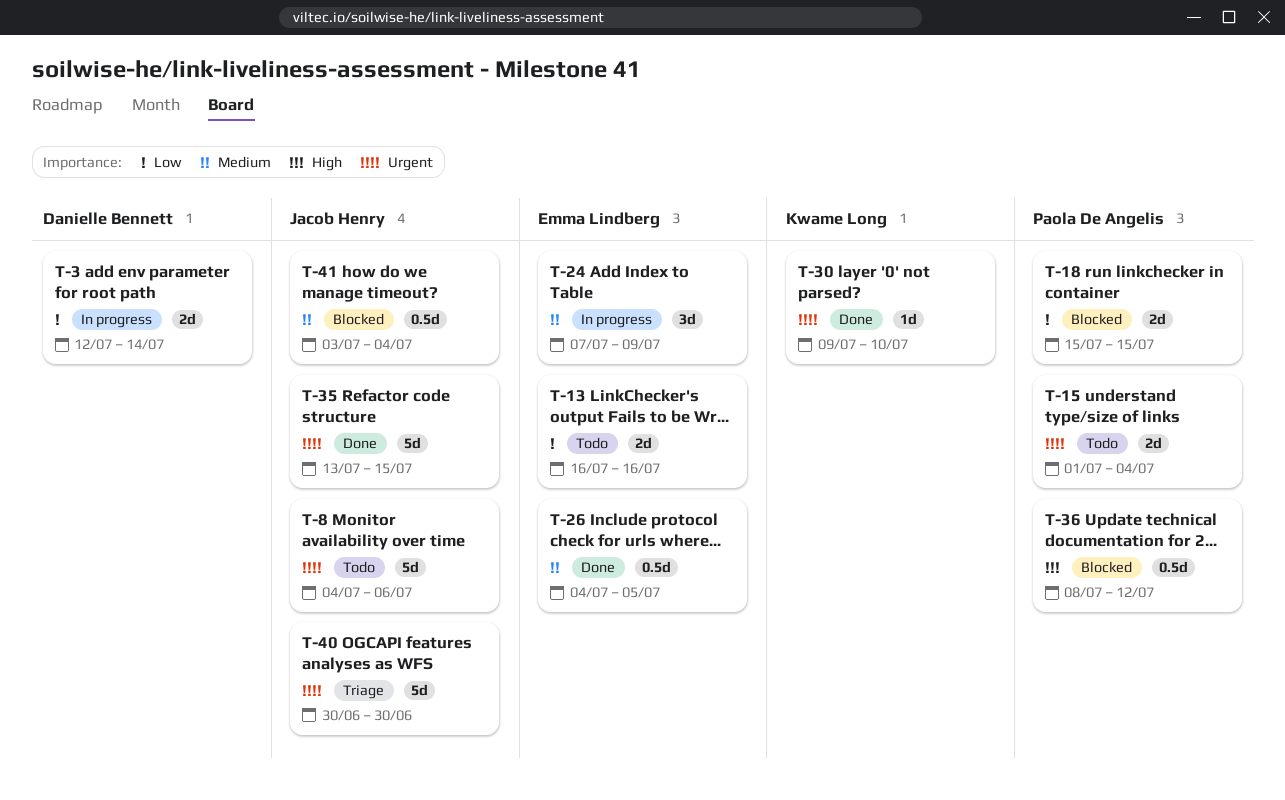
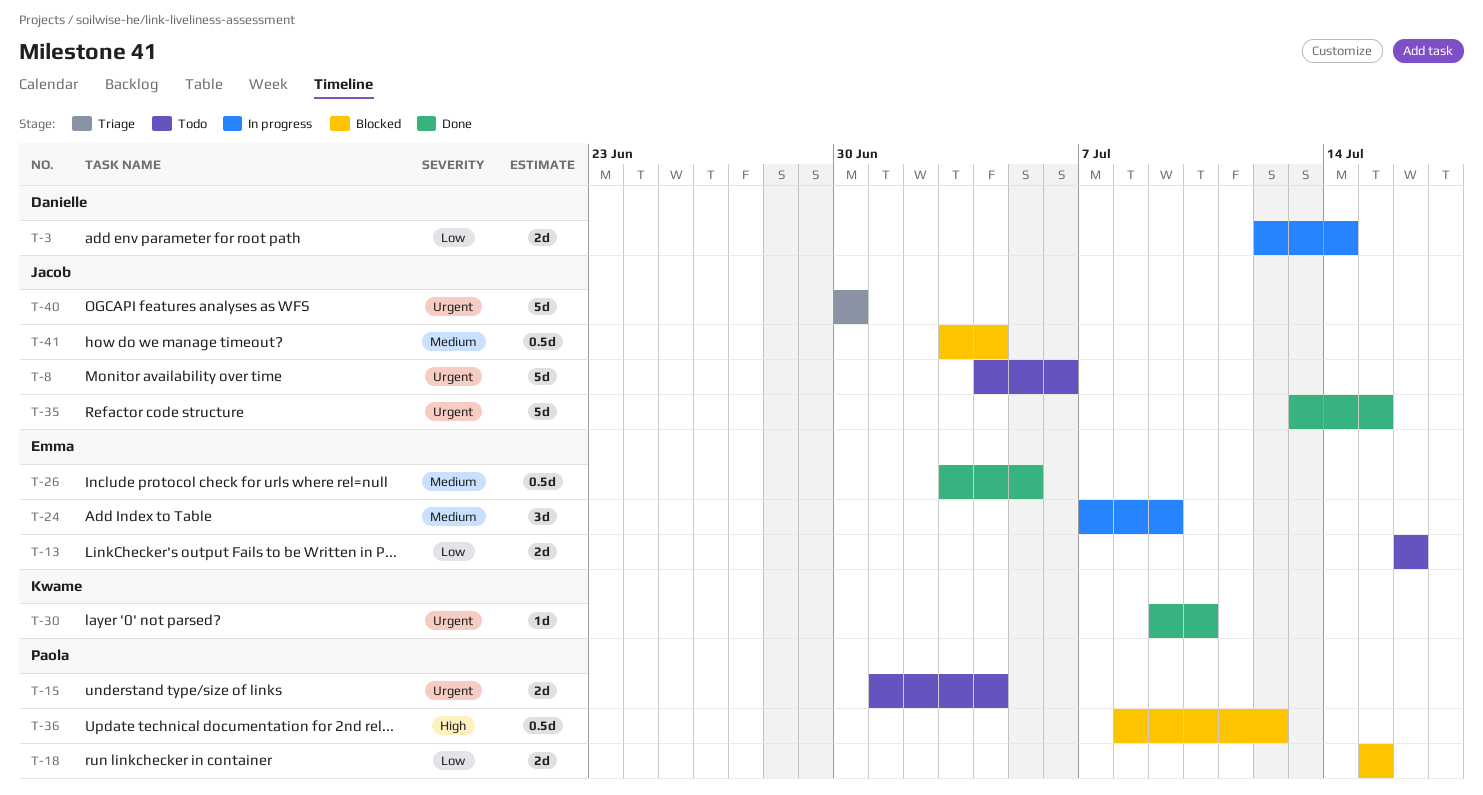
T-26, start: Jul 4 -> Jul 3

